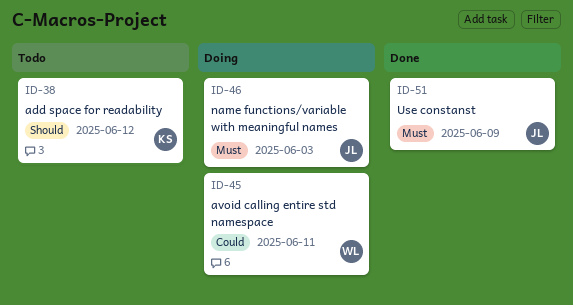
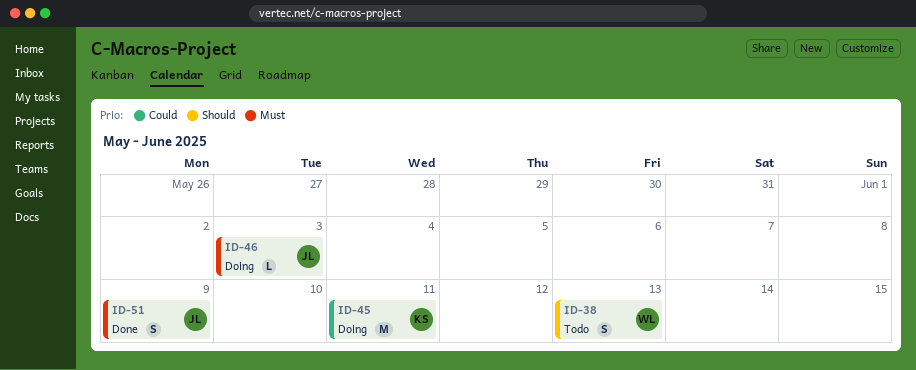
ID-38, owner: KS -> WL
ID-38, due: Jun 12 -> Jun 13
ID-45, owner: WL -> KS

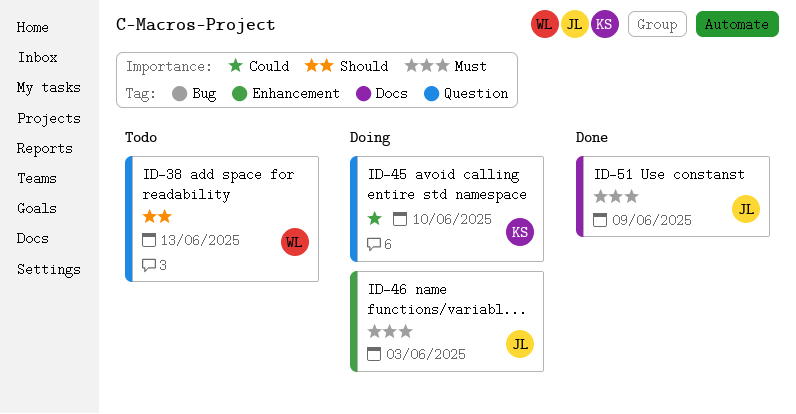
ID-45, due: Jun 11 -> Jun 10

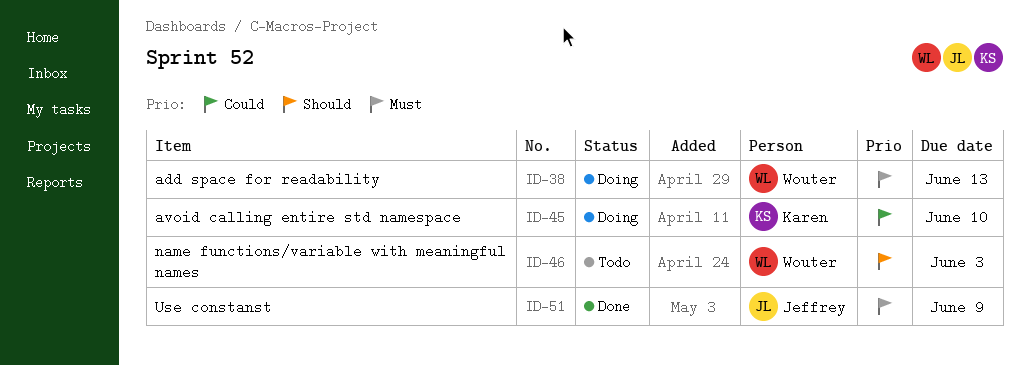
ID-38, status: Todo -> Doing
ID-38, priority: Should -> Must
ID-46, status: Doing -> Todo
ID-46, owner: Jeffrey -> Wouter
ID-46, priority: Must -> Should

